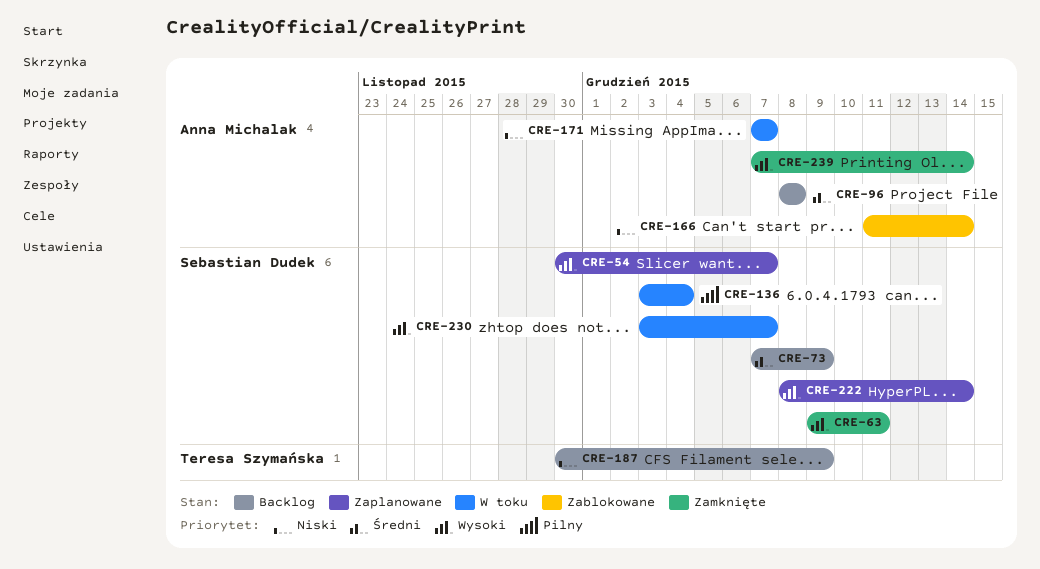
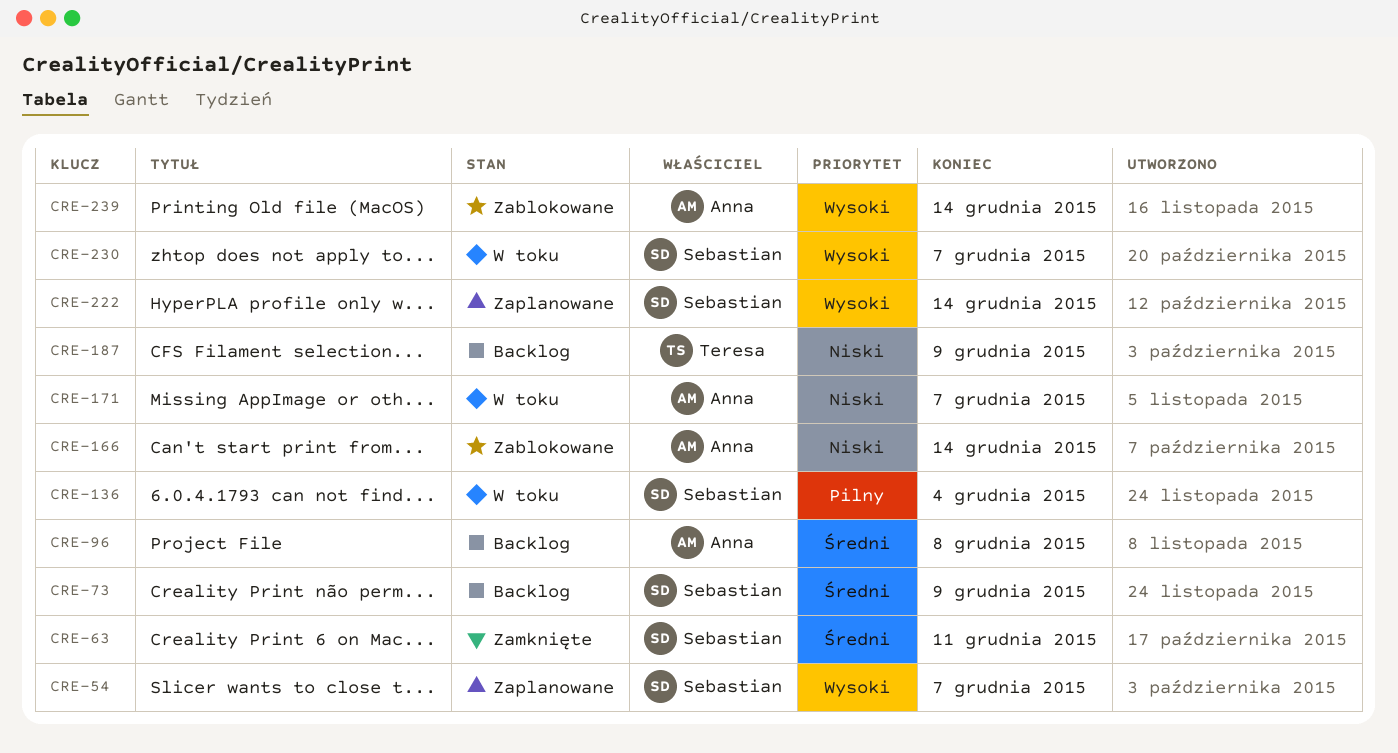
CRE-63, priority: Wysoki -> Średni
CRE-239, status: Zamknięte -> Zablokowane

